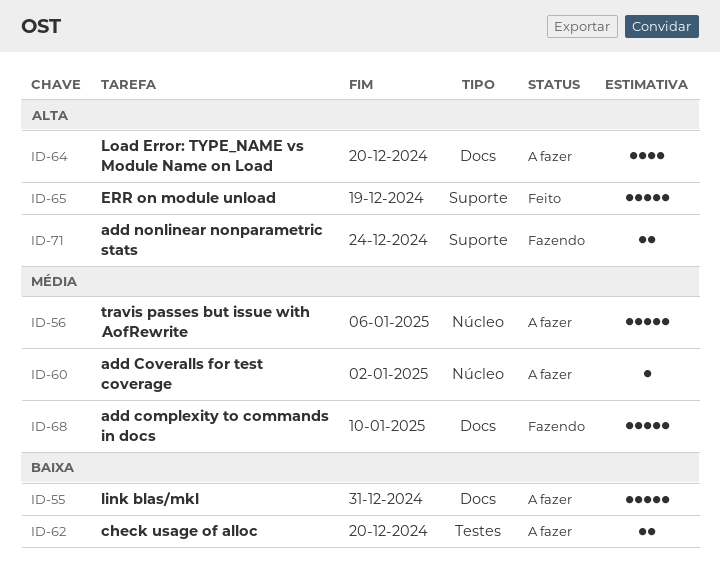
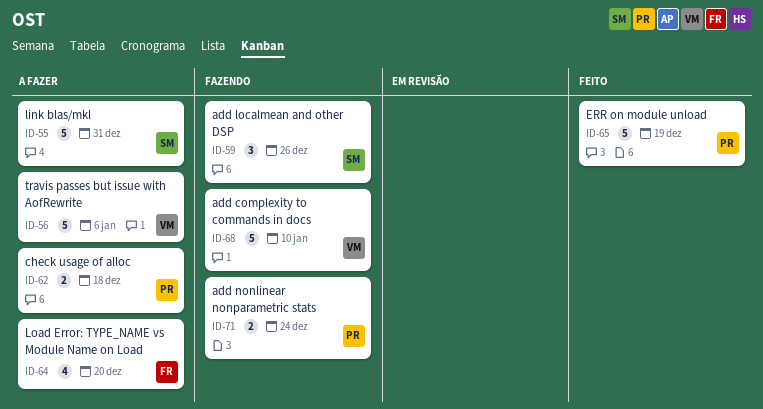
ID-59: none -> present
ID-60: present -> none
ID-62, due: Dec 20 -> Dec 18

